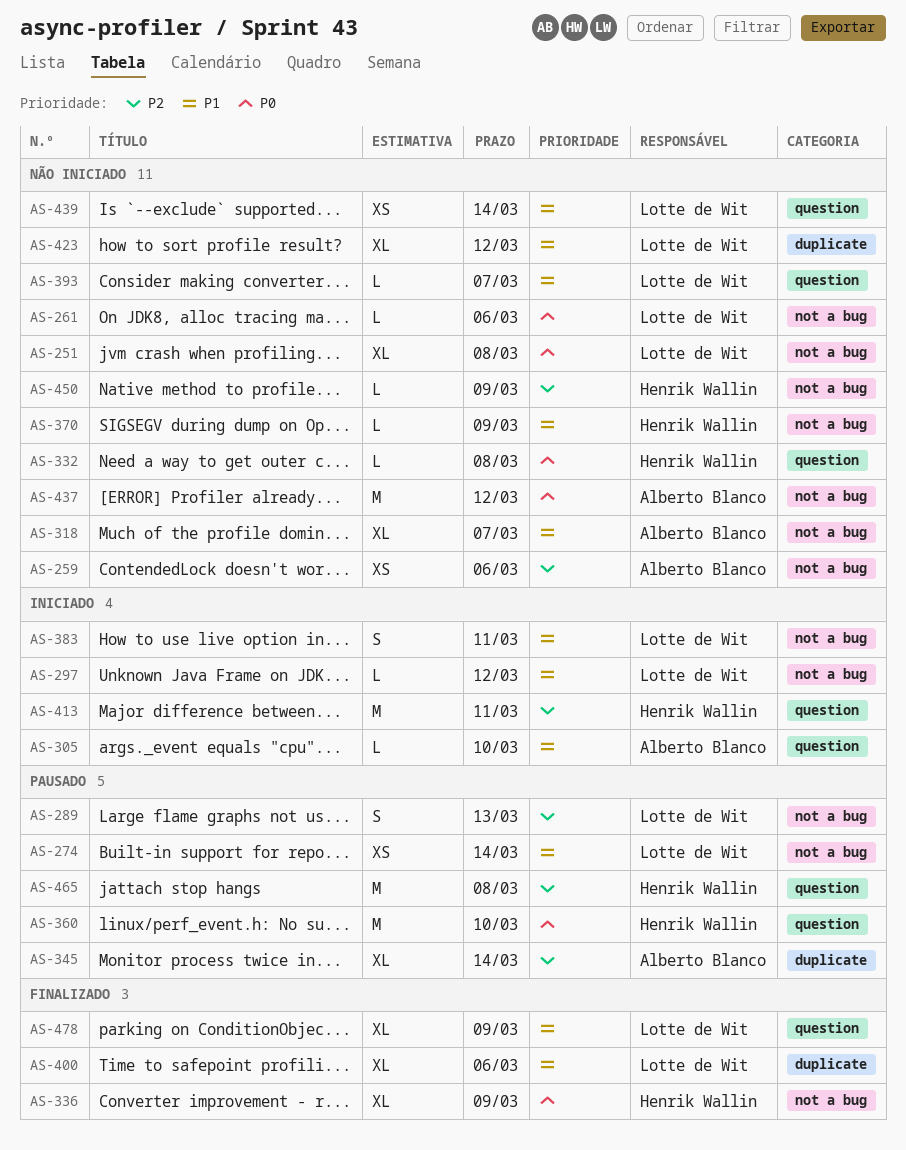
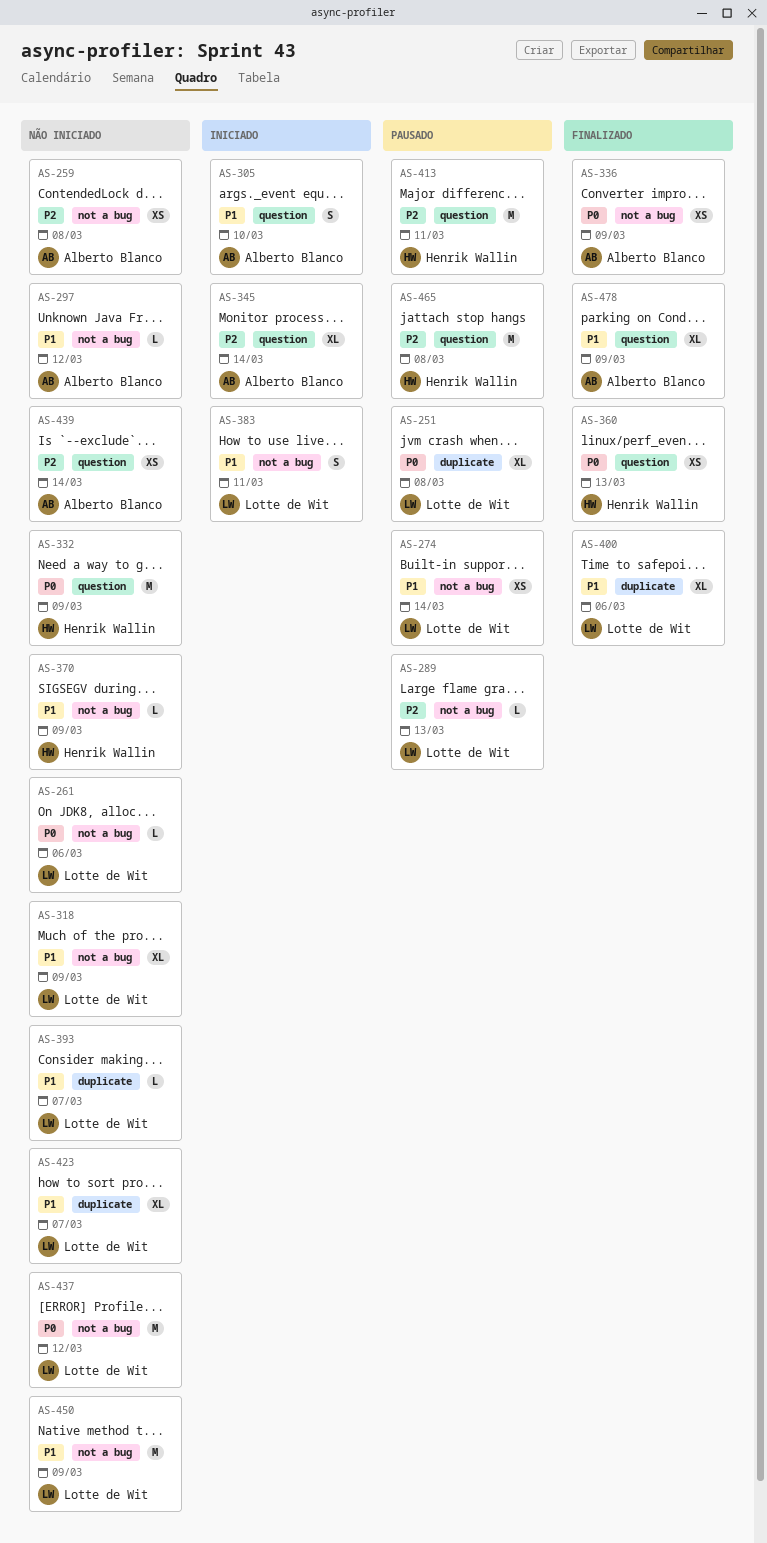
AS-251, status: Não iniciado -> Pausado
AS-251, label: not a bug -> duplicate
AS-259, due: Mar 6 -> Mar 8
AS-289, estimate: S -> L
AS-297, status: Iniciado -> Não iniciado
AS-297, owner: Lotte de Wit -> Alberto Blanco
AS-305, estimate: L -> S
AS-318, owner: Alberto Blanco -> Lotte de Wit
AS-318, due: Mar 7 -> Mar 9
AS-332, estimate: L -> M
AS-332, due: Mar 8 -> Mar 9
AS-336, owner: Henrik Wallin -> Alberto Blanco
AS-336, estimate: XL -> XS
AS-345, status: Pausado -> Iniciado
AS-345, label: duplicate -> question
AS-360, status: Pausado -> Finalizado
AS-360, estimate: M -> XS
AS-360, due: Mar 10 -> Mar 13
AS-393, label: question -> duplicate
AS-413, status: Iniciado -> Pausado
AS-423, due: Mar 12 -> Mar 7
AS-437, owner: Alberto Blanco -> Lotte de Wit
AS-439, owner: Lotte de Wit -> Alberto Blanco
AS-439, priority: P1 -> P2
AS-450, owner: Henrik Wallin -> Lotte de Wit
AS-450, priority: P2 -> P1
AS-450, estimate: L -> M
AS-478, owner: Lotte de Wit -> Alberto Blanco

